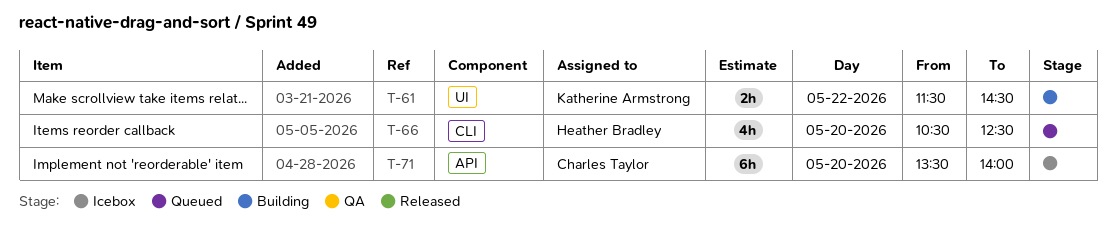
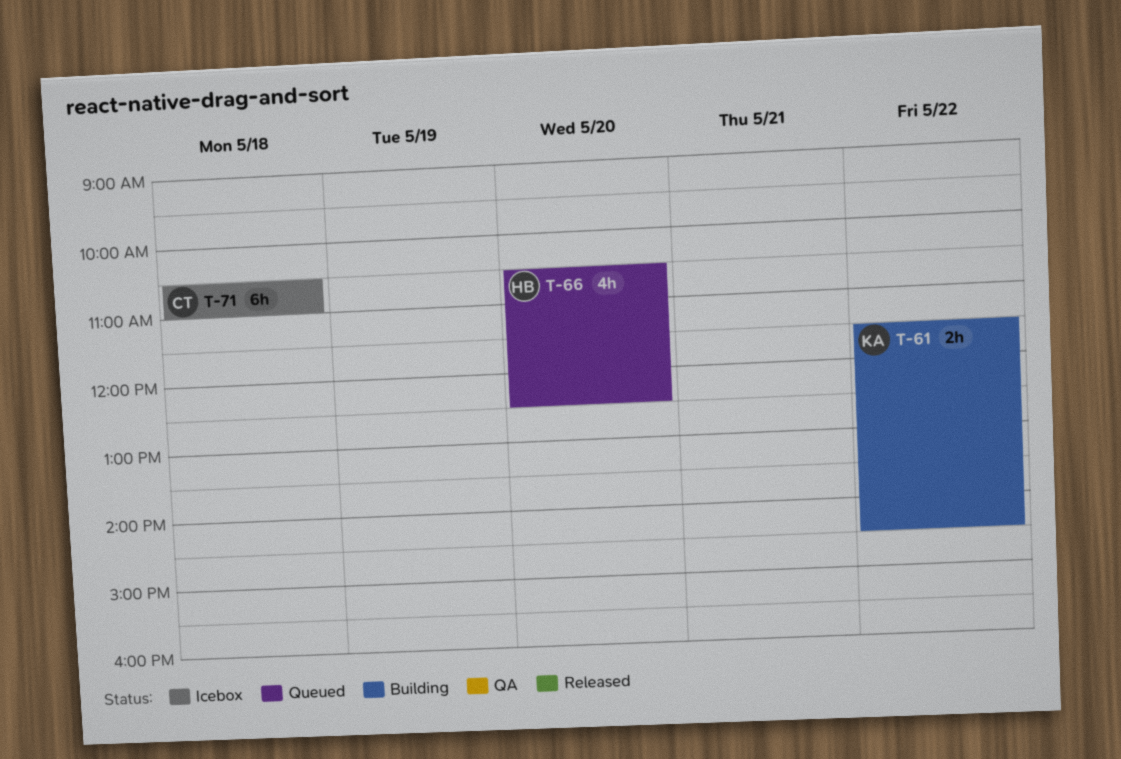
T-71, day: May 20 -> May 18
T-71, begins: 13:30 -> 10:30
T-71, ends: 14:00 -> 11:00

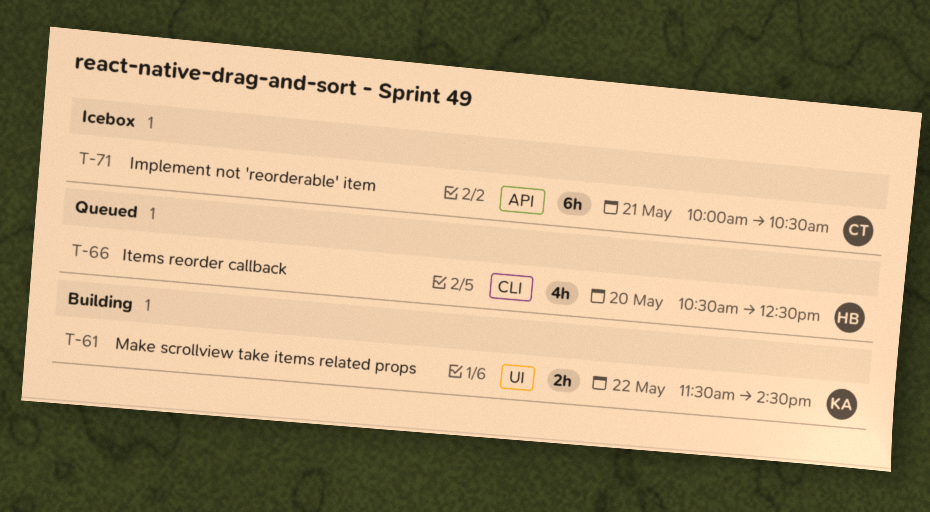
T-71, day: May 18 -> May 21
T-71, begins: 10:30 -> 10:00
T-71, ends: 11:00 -> 10:30

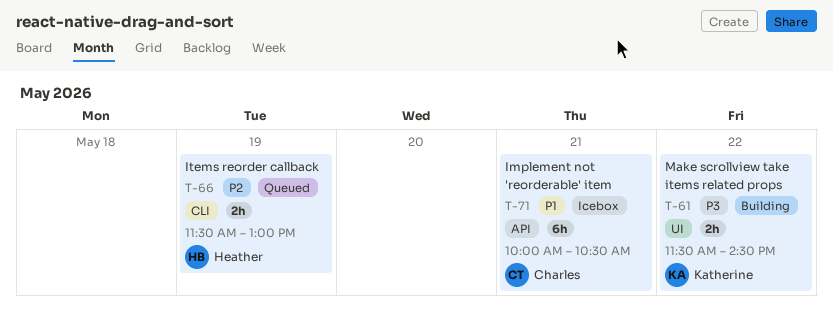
T-66, estimate: 4h -> 2h
T-66, day: May 20 -> May 19
T-66, begins: 10:30 -> 11:30
T-66, ends: 12:30 -> 13:00

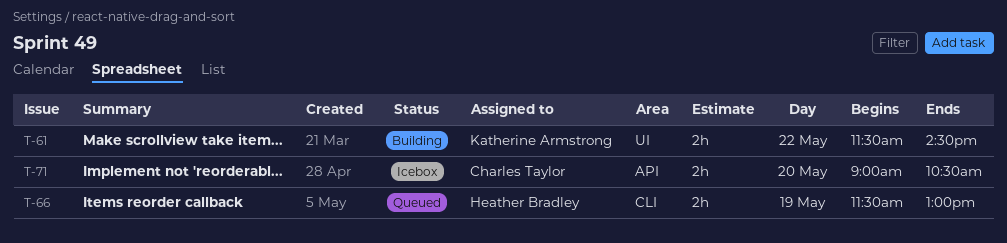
T-71, estimate: 6h -> 2h
T-71, day: May 21 -> May 20
T-71, begins: 10:00 -> 09:00

